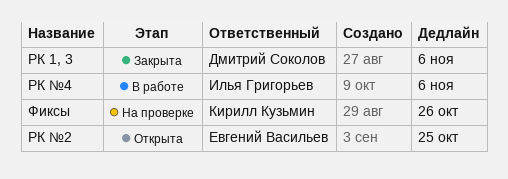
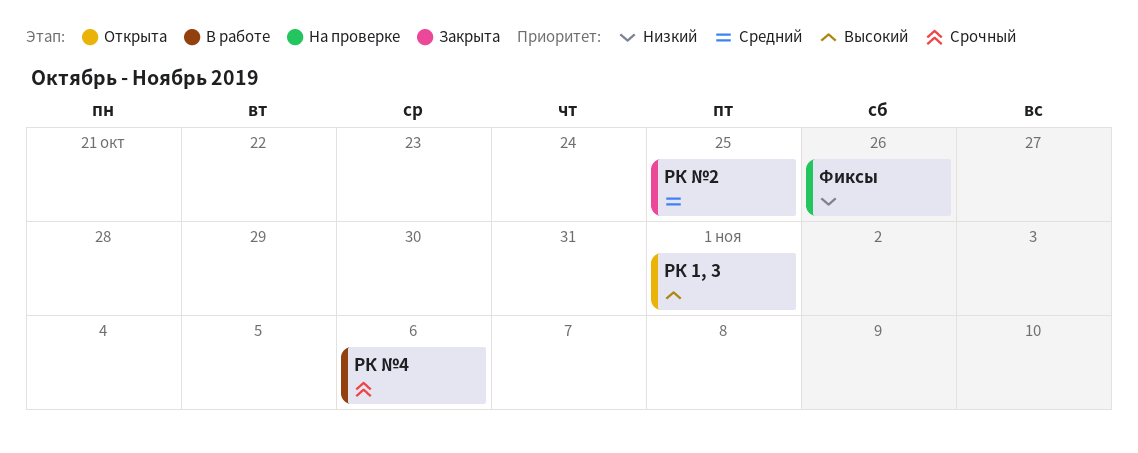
РК 1, 3, status: Закрыта -> Открыта
РК 1, 3, due: Nov 6 -> Nov 1
РК №2, status: Открыта -> Закрыта

